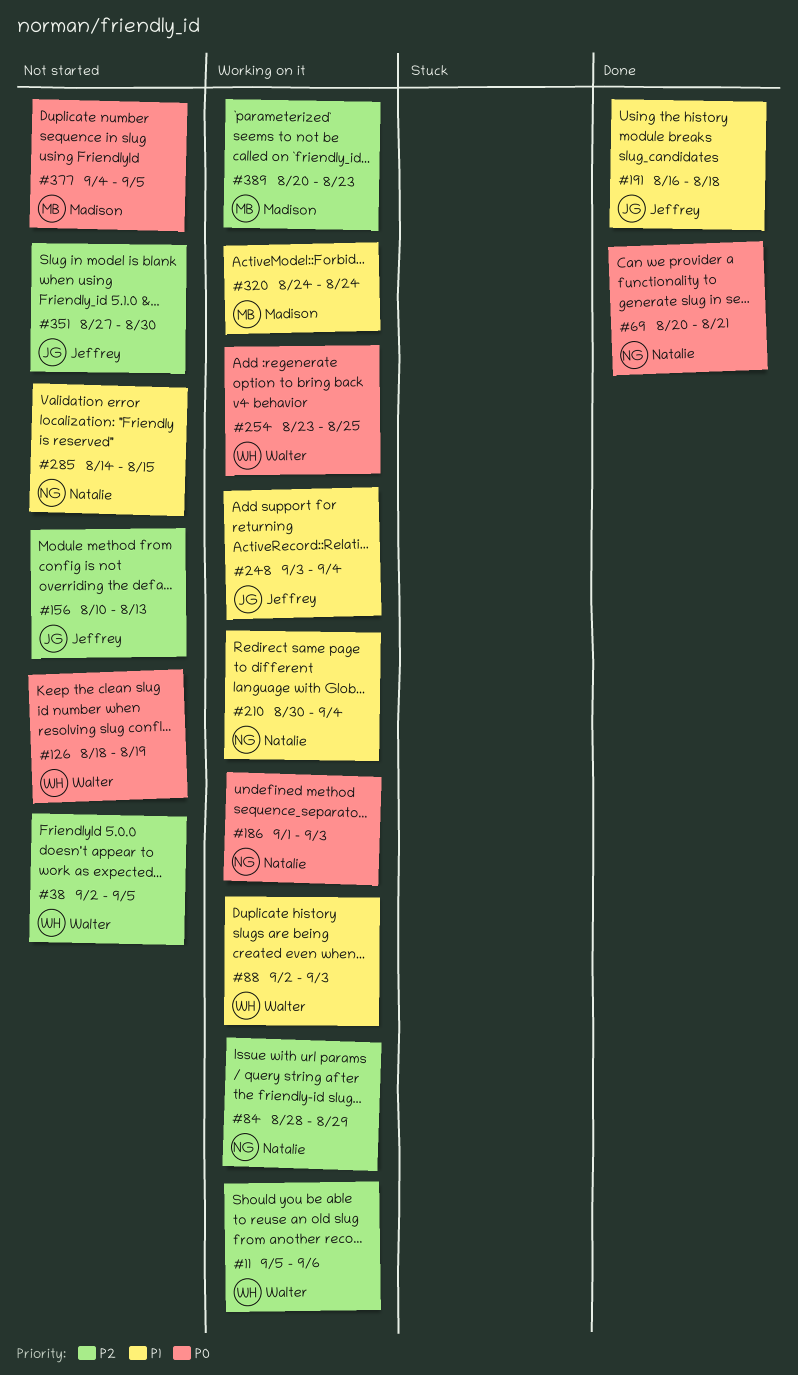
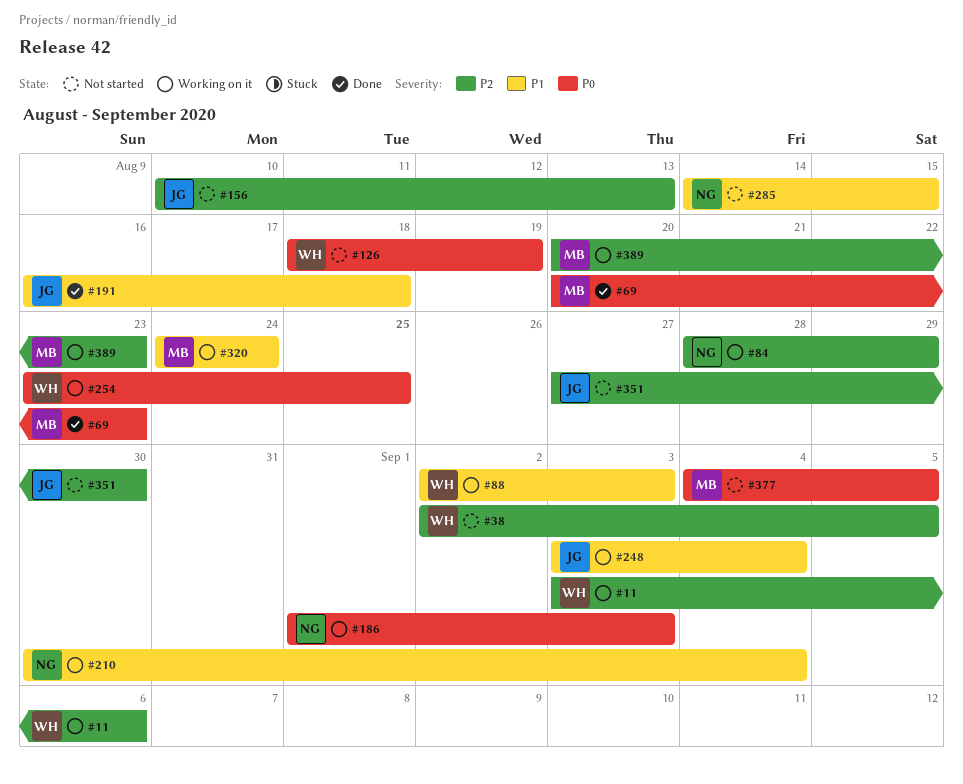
#11, start: Sep 5 -> Sep 3
#69, owner: Natalie -> Madison
#69, due: Aug 21 -> Aug 23

